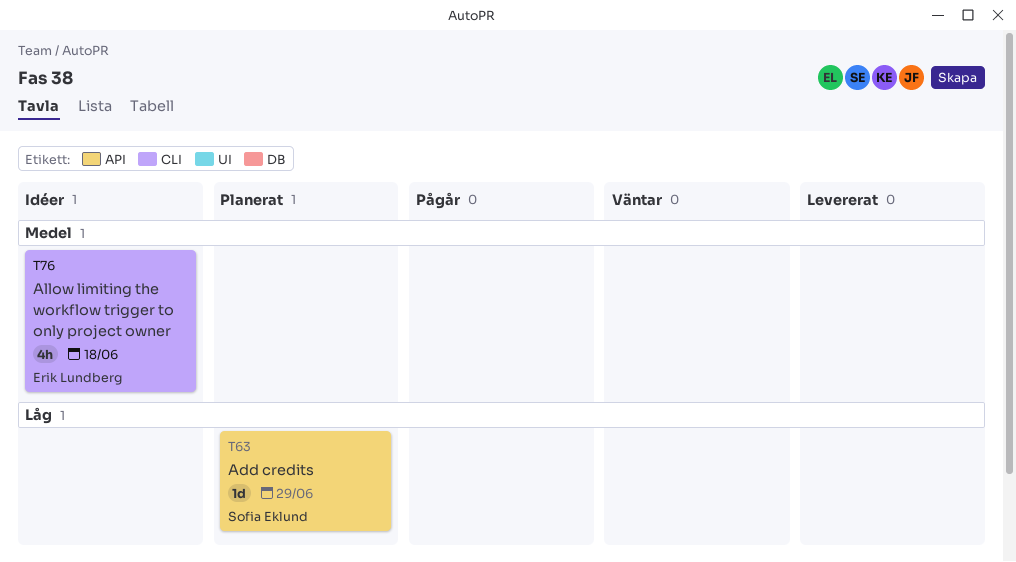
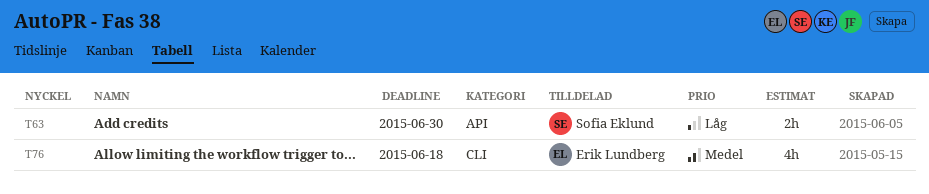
T63, estimate: 1d -> 2h
T63, due: Jun 29 -> Jun 30

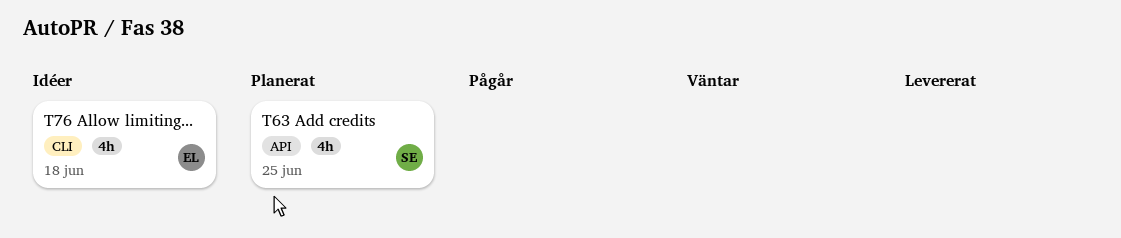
T63, estimate: 2h -> 4h
T63, due: Jun 30 -> Jun 25

